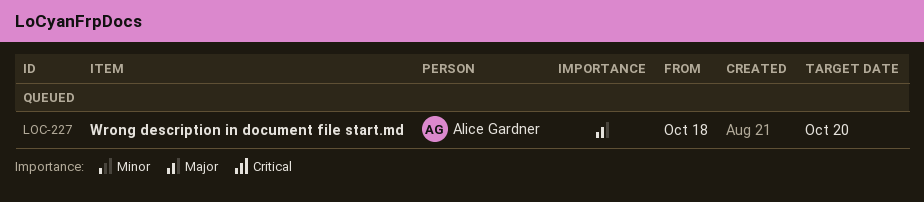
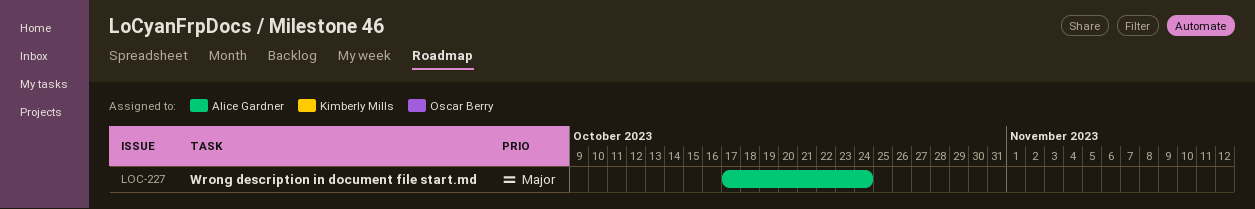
LOC-227, start: Oct 18 -> Oct 17
LOC-227, due: Oct 20 -> Oct 24

